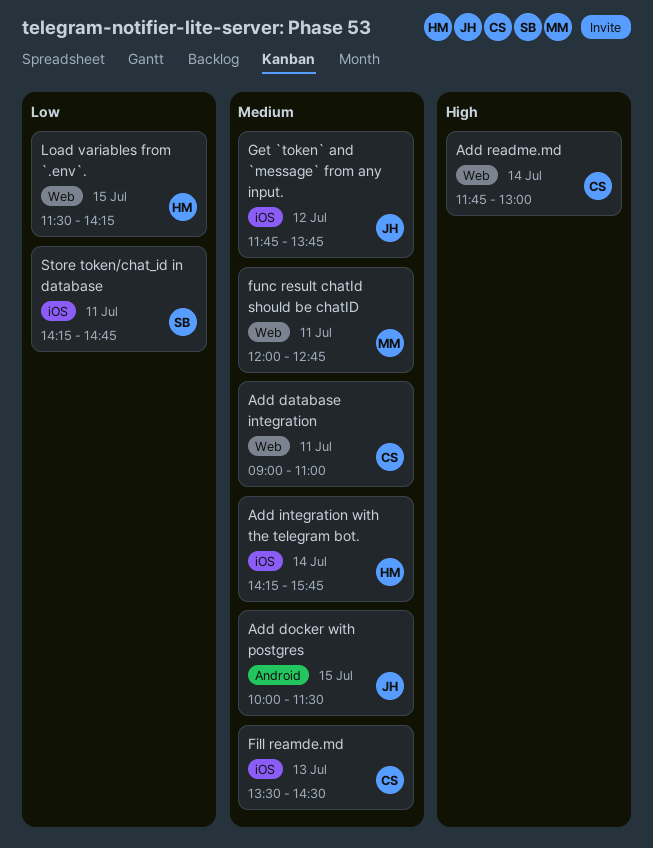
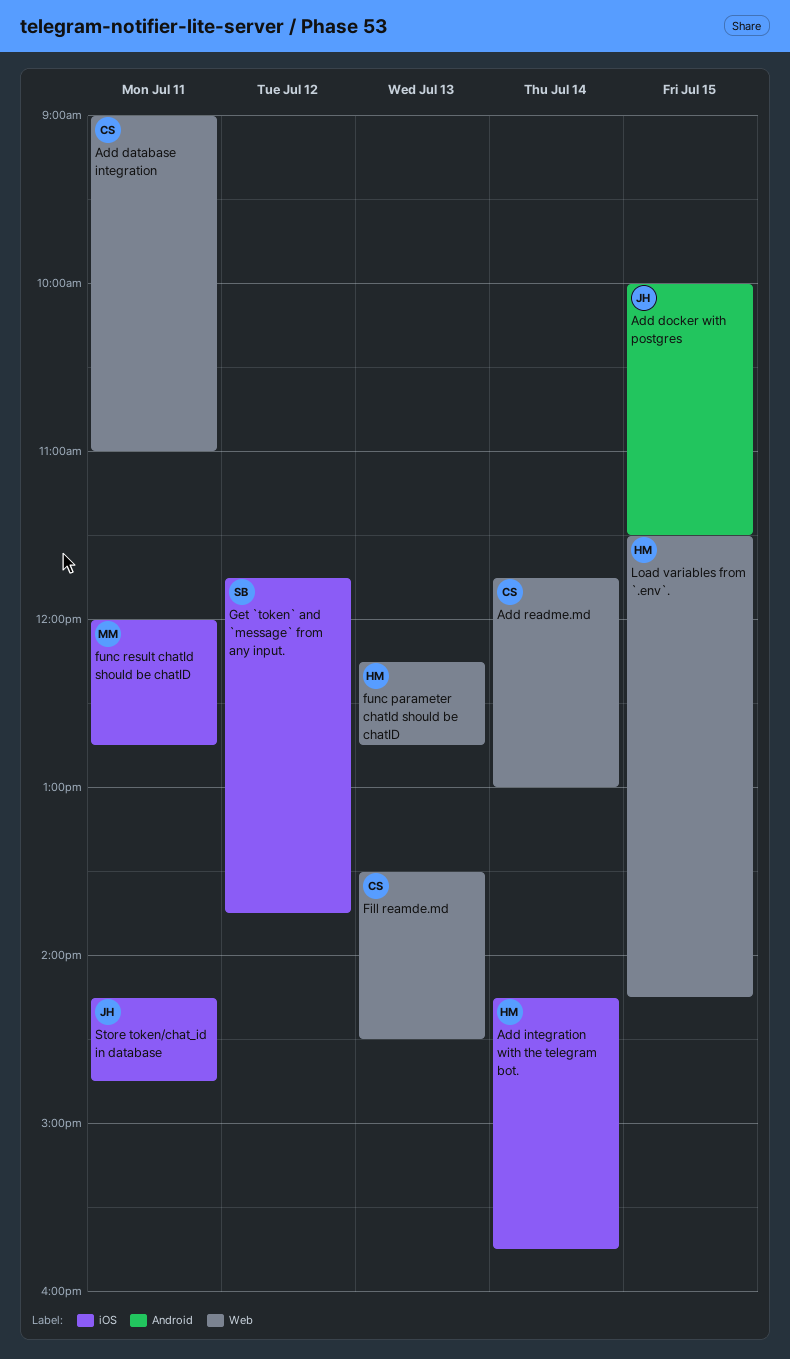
Fill reamde.md, label: iOS -> Web
func parameter chatId should be chatID: none -> present
func result chatId should be chatID, label: Web -> iOS
Get `token` and `message` from any input., owner: JH -> SB
Store token/chat_id in database, owner: SB -> JH

